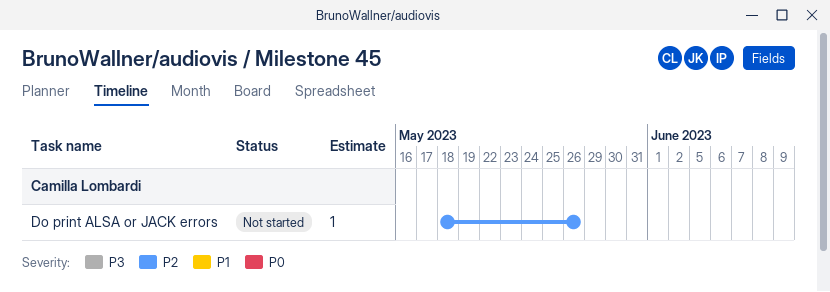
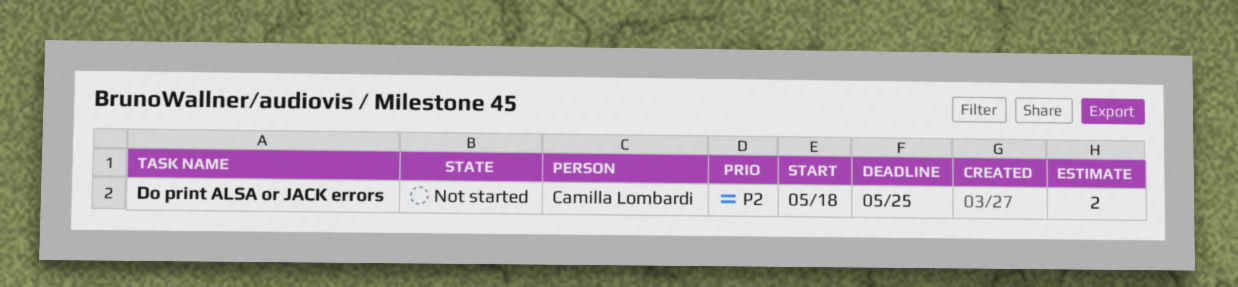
Do print ALSA or JACK errors, estimate: 1 -> 2
Do print ALSA or JACK errors, due: May 26 -> May 25

